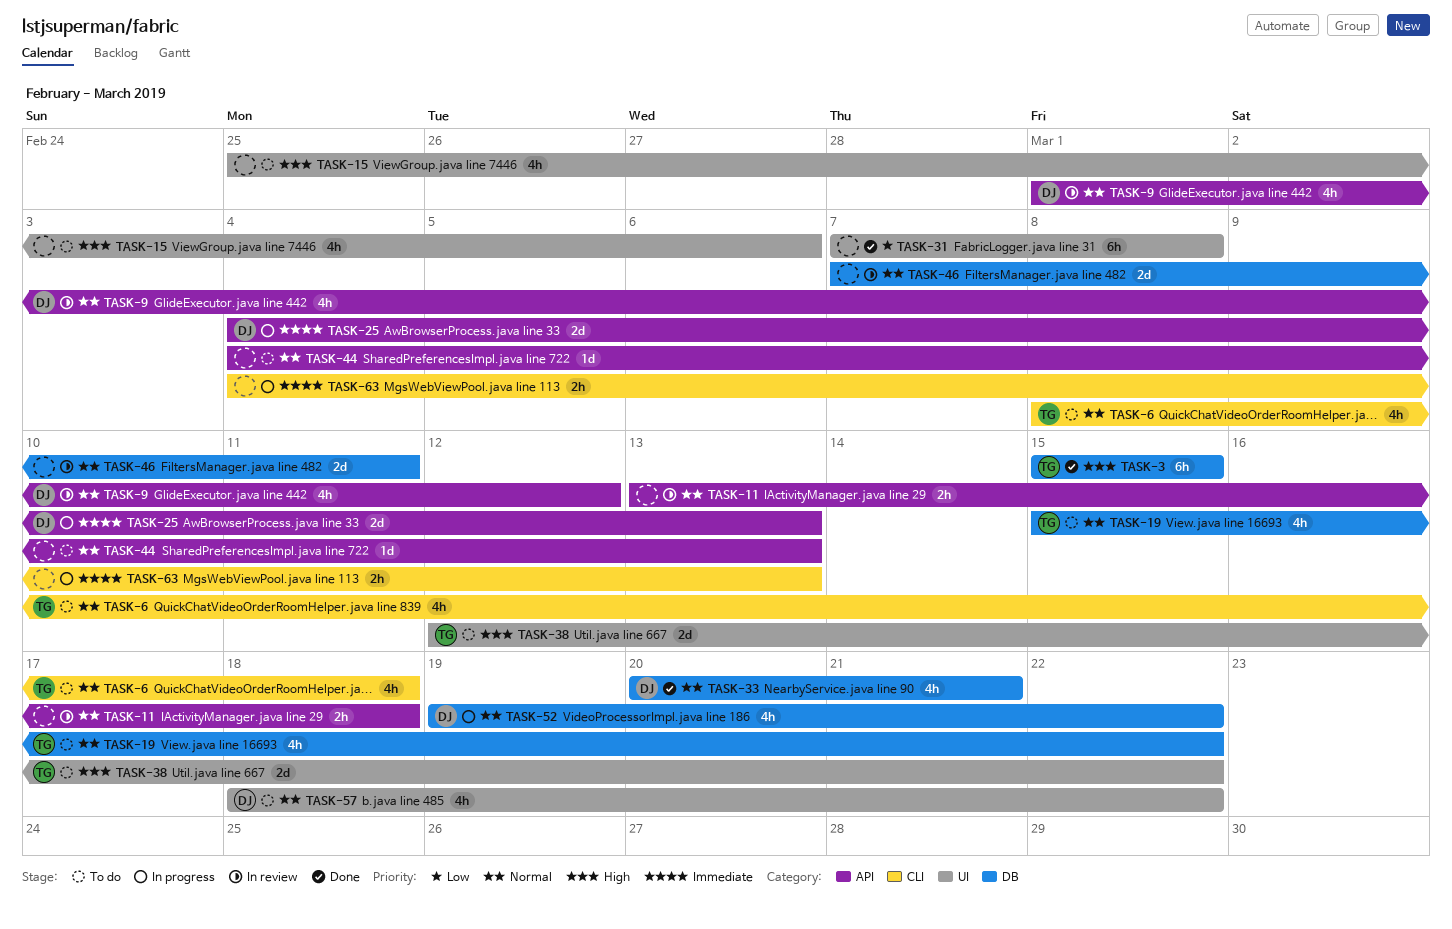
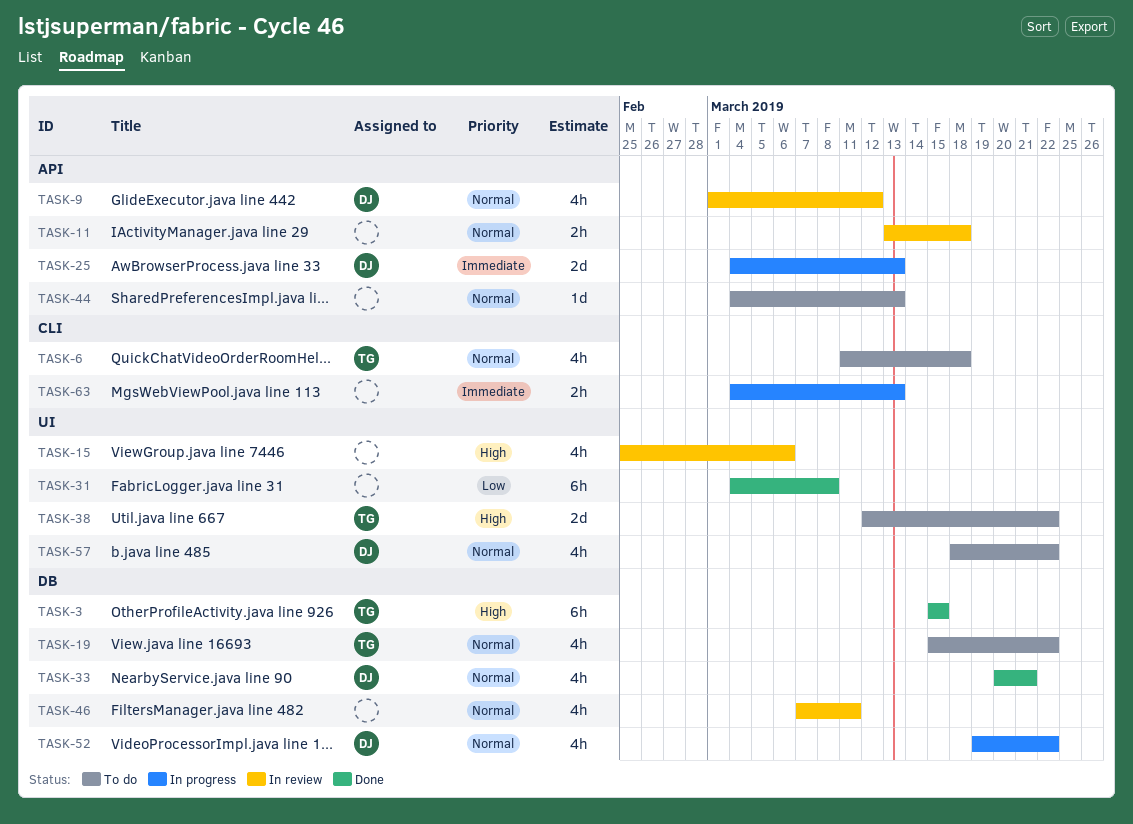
TASK-6, start: Mar 8 -> Mar 11
TASK-15, status: To do -> In review
TASK-31, start: Mar 7 -> Mar 4
TASK-46, estimate: 2d -> 4h

